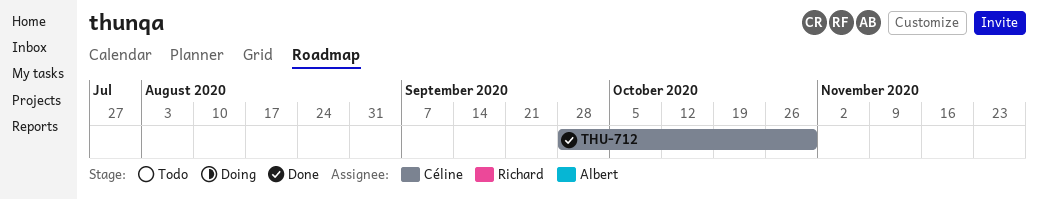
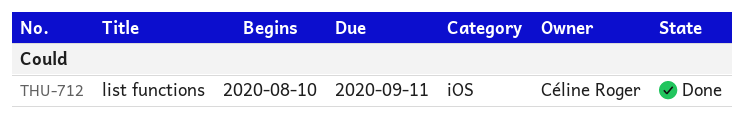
THU-712, start: Sep 28 -> Aug 10
THU-712, due: Oct 30 -> Sep 11

